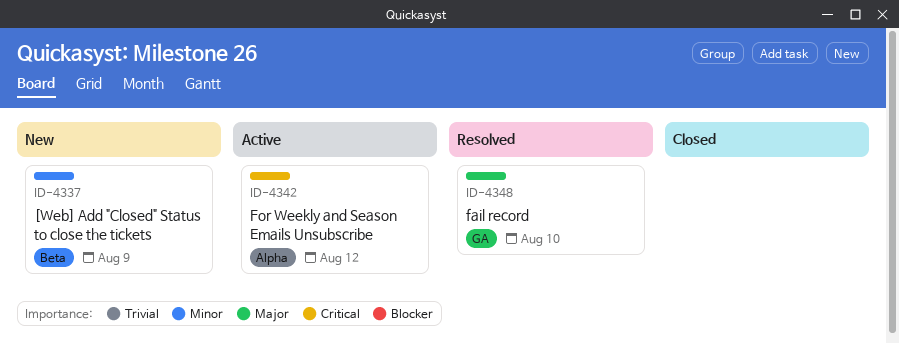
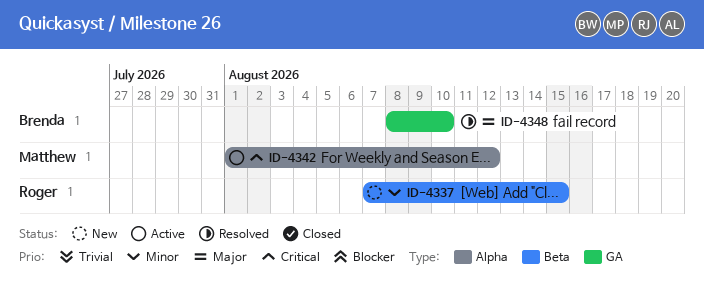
ID-4337, due: Aug 9 -> Aug 15

